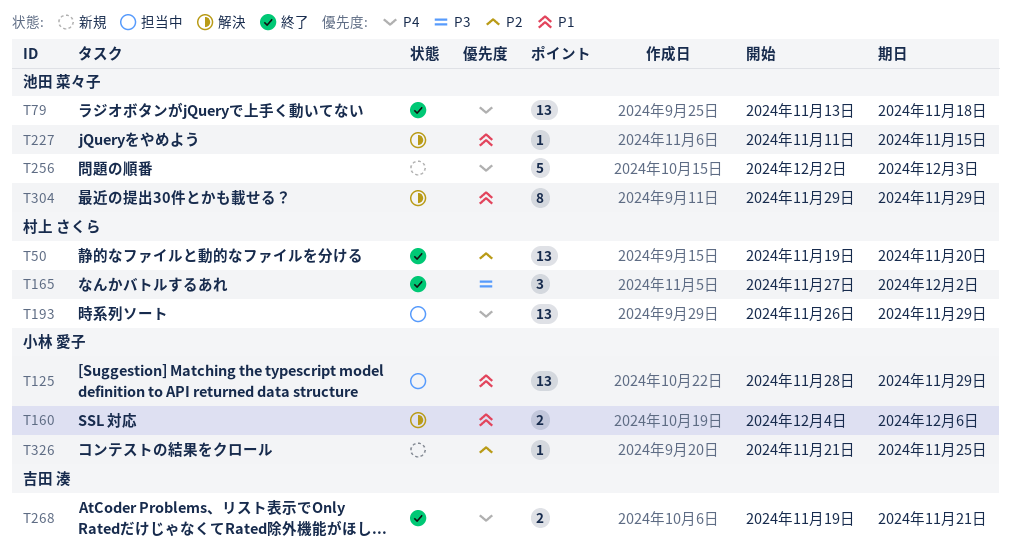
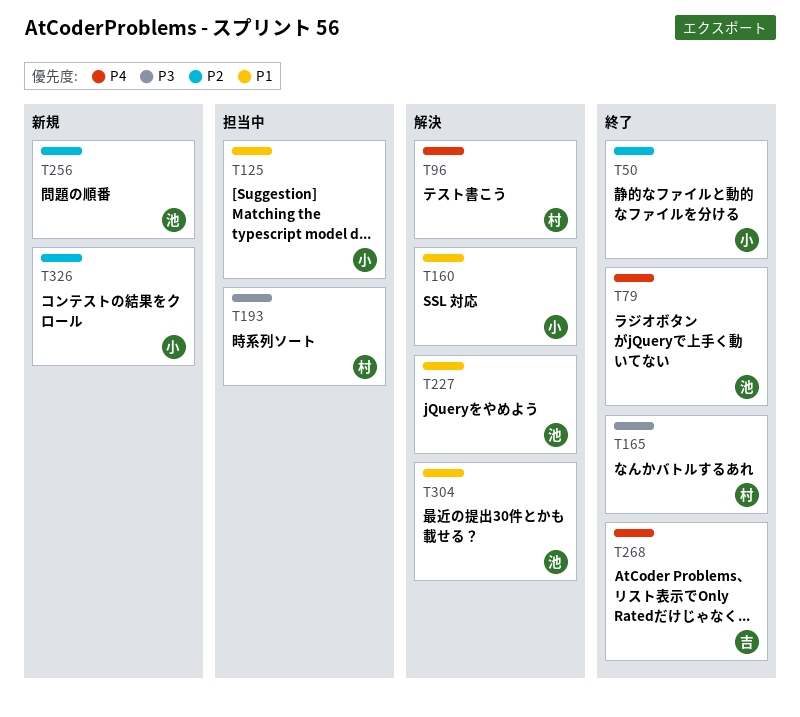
T50, owner: 村上 さくら -> 小林 愛子
T96: none -> present
T193, priority: P4 -> P3
T256, priority: P4 -> P2

